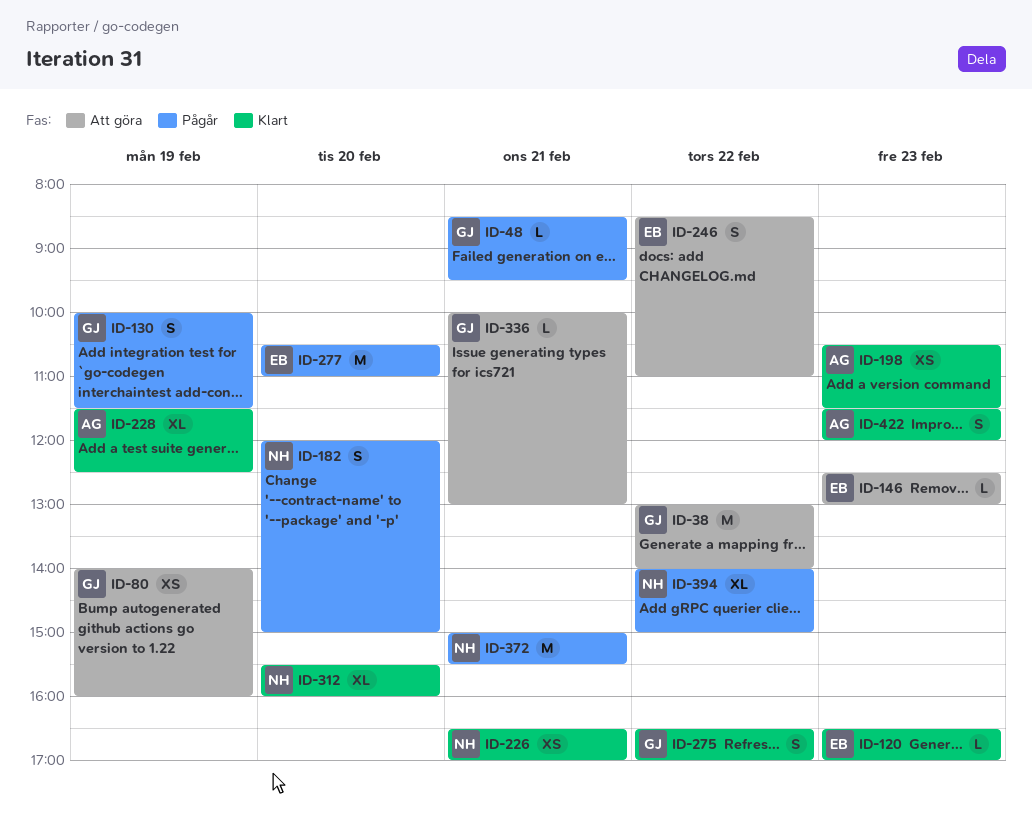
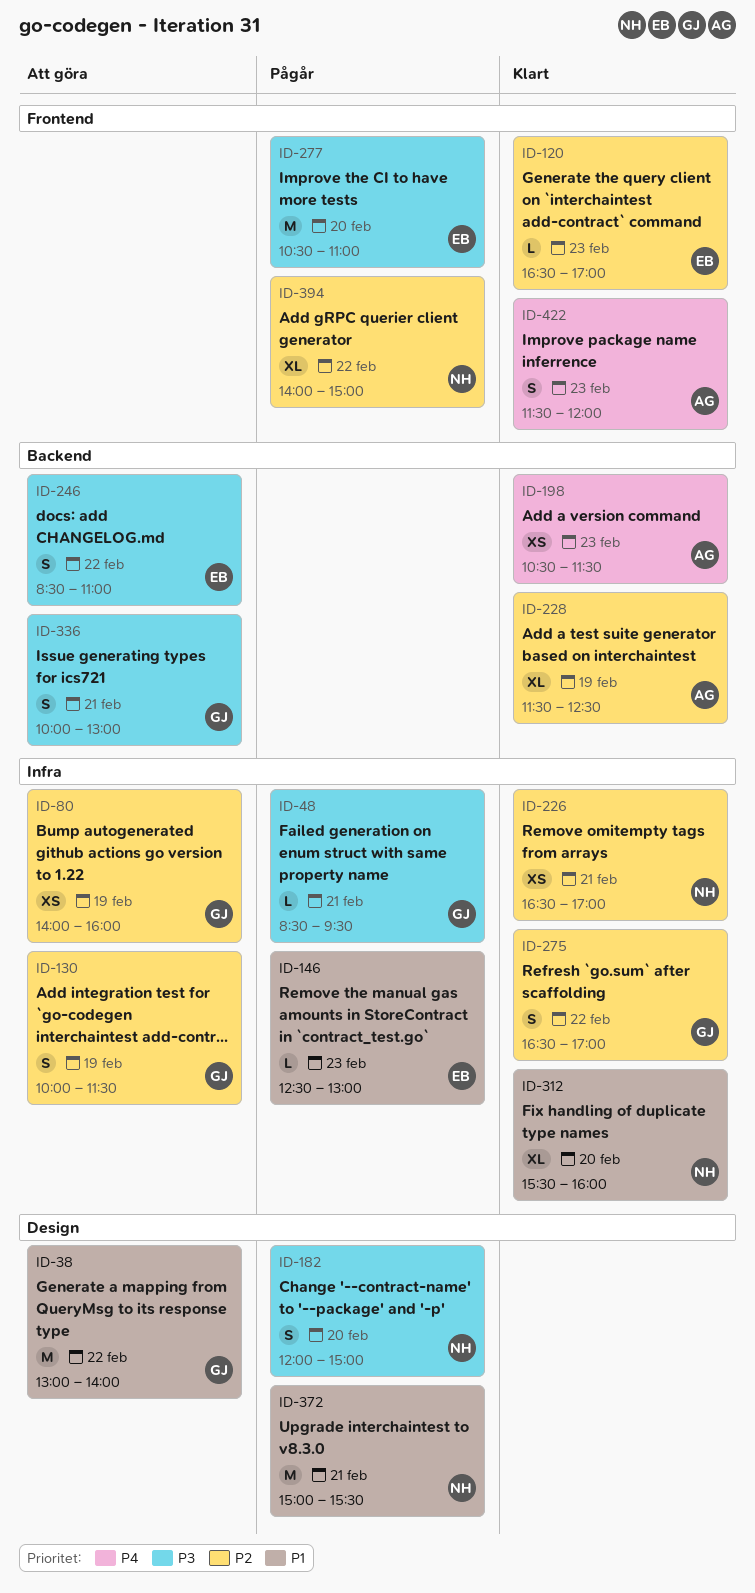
ID-130, status: Pågår -> Att göra
ID-146, status: Att göra -> Pågår
ID-336, estimate: L -> S

